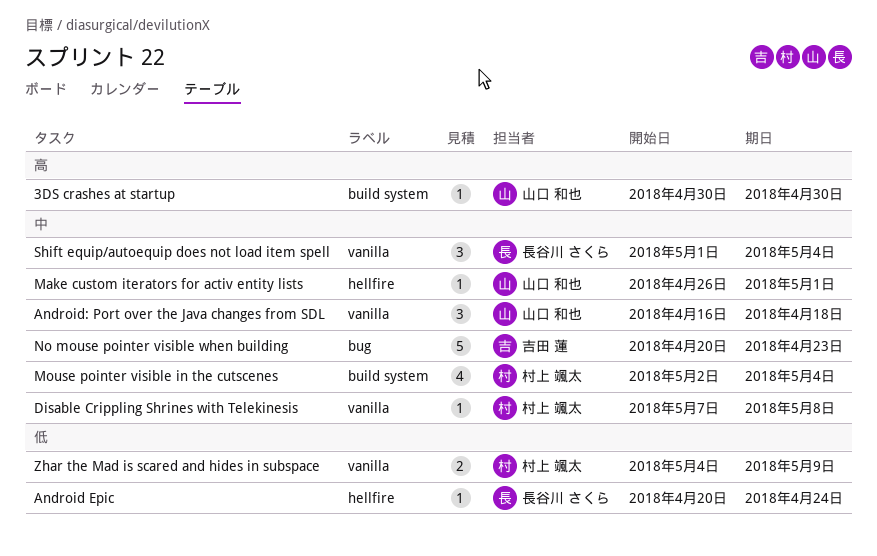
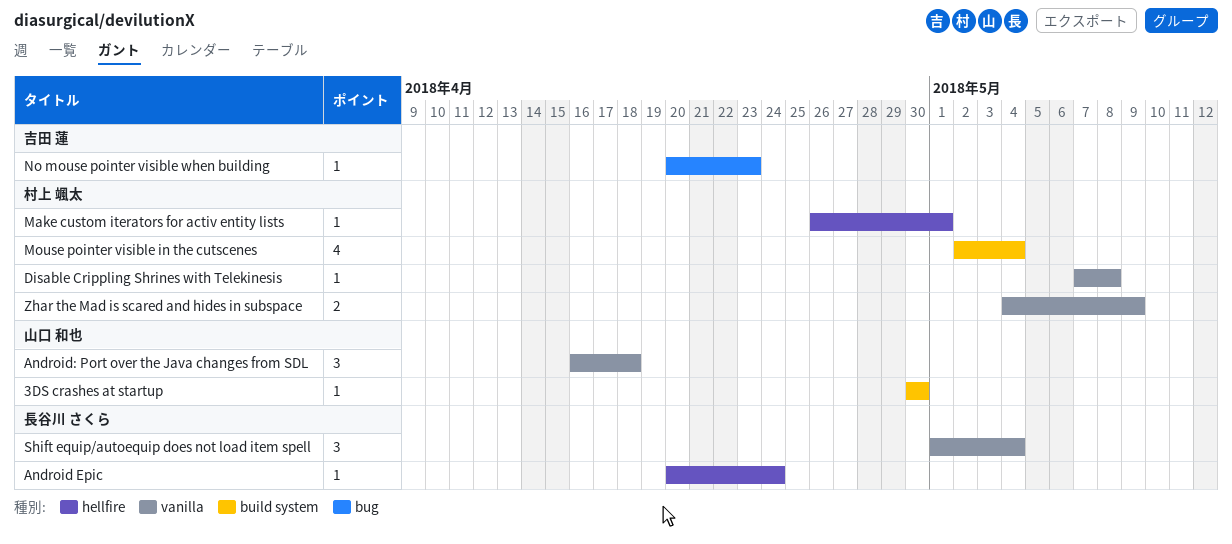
Make custom iterators for activ entity lists, owner: 山口 和也 -> 村上 颯太
No mouse pointer visible when building, estimate: 5 -> 1

